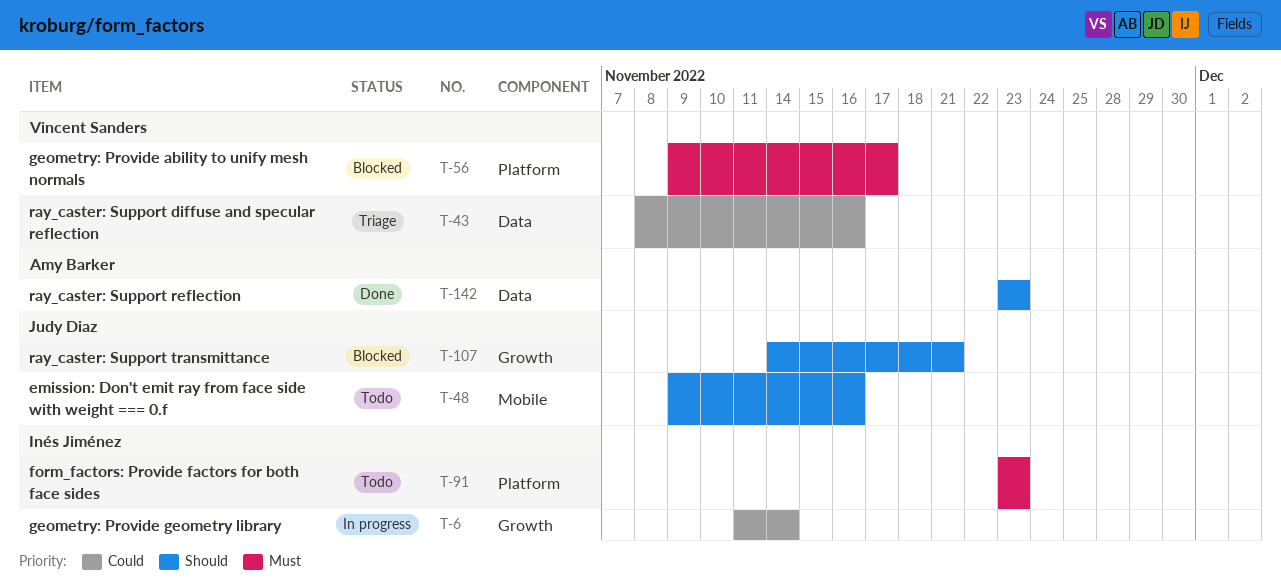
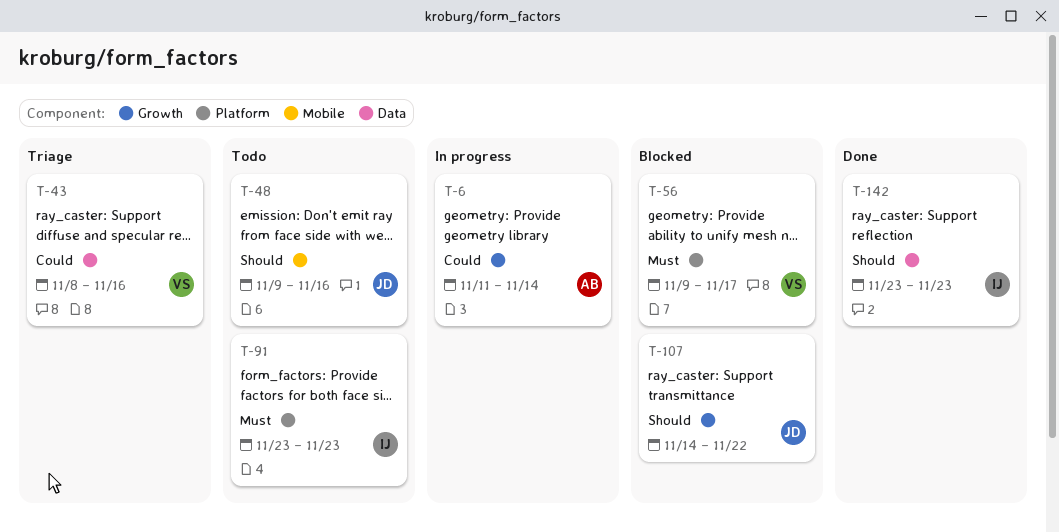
T-6, owner: Inés Jiménez -> Amy Barker
T-107, due: Nov 21 -> Nov 22
T-142, owner: Amy Barker -> Inés Jiménez

